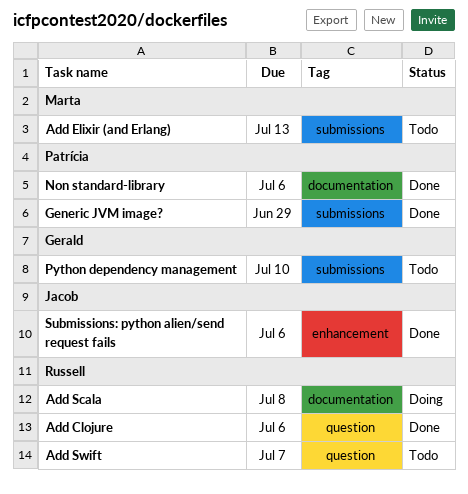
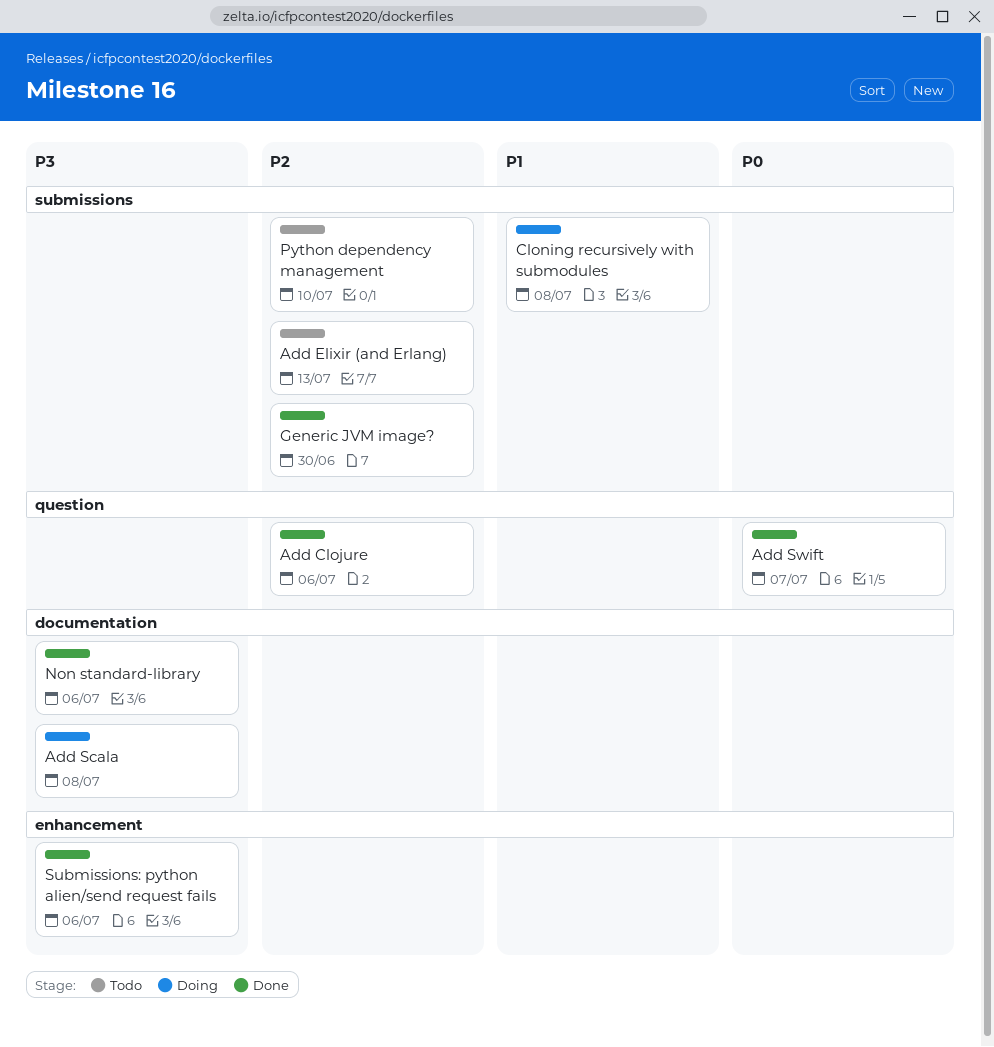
Add Swift, status: Todo -> Done
Cloning recursively with submodules: none -> present
Generic JVM image?, due: Jun 29 -> Jun 30

